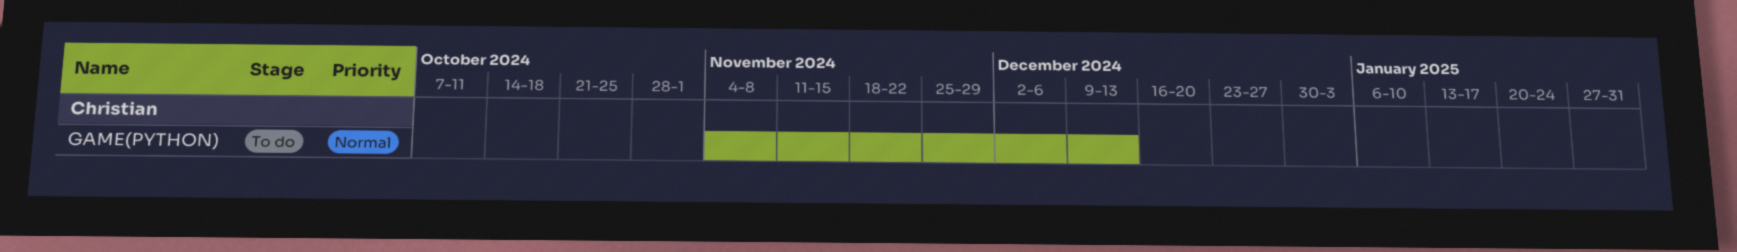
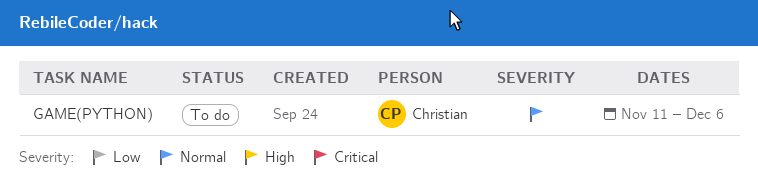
GAME(PYTHON), start: Nov 4 -> Nov 11
GAME(PYTHON), due: Dec 13 -> Dec 6

